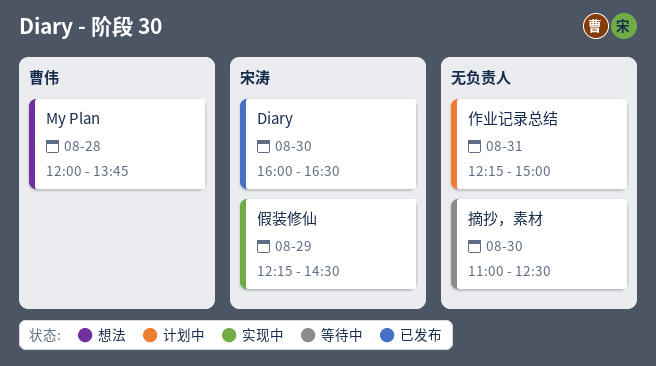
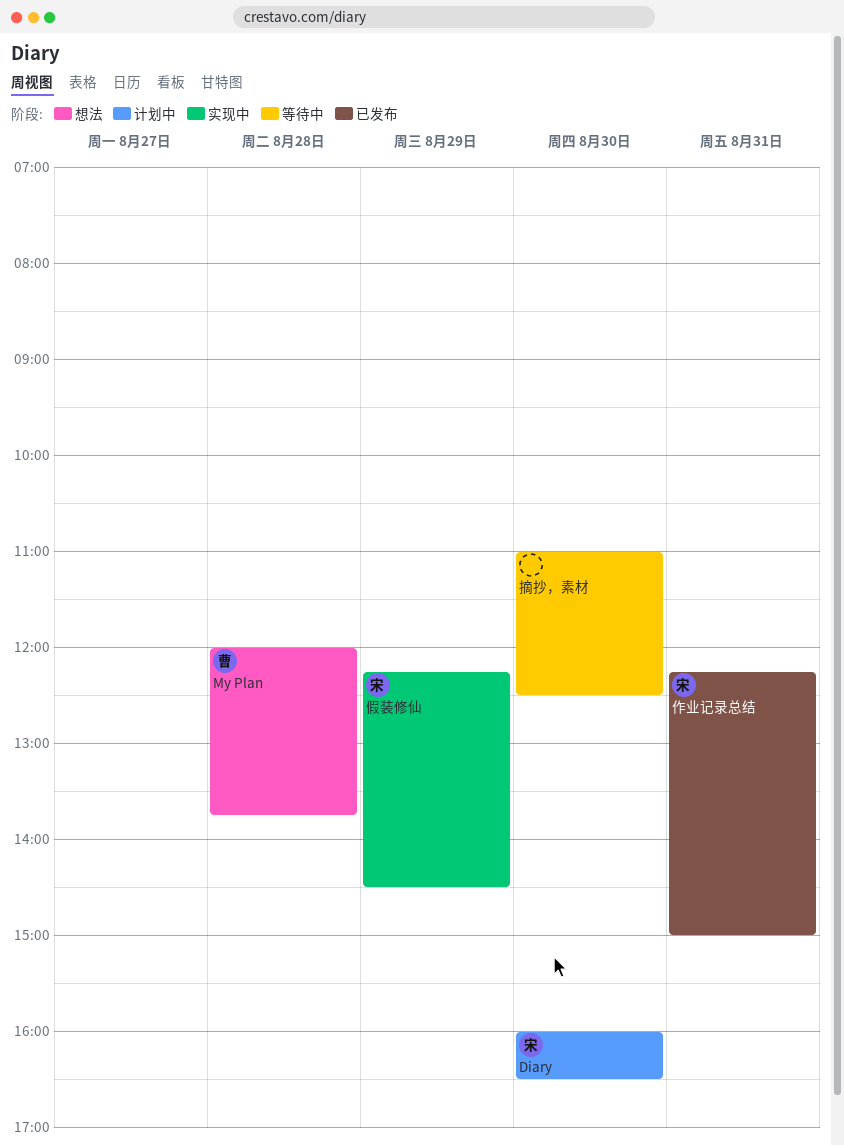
Diary, status: 已发布 -> 计划中
作业记录总结, status: 计划中 -> 已发布
作业记录总结, owner: none -> 宋涛

